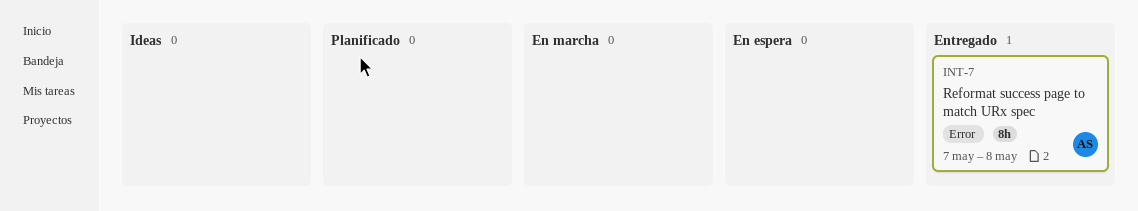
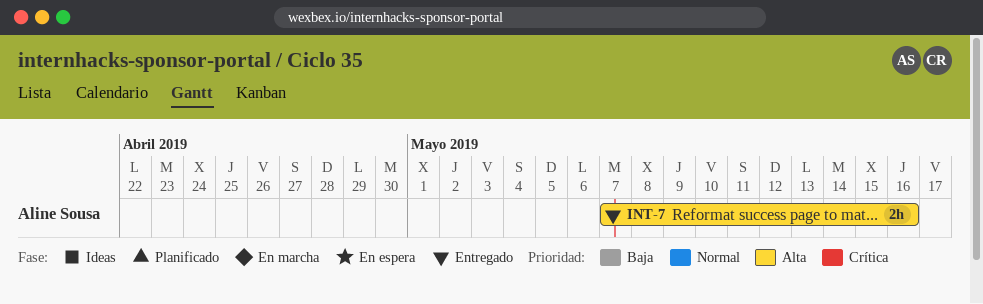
INT-7, estimate: 8h -> 2h
INT-7, due: May 8 -> May 16

